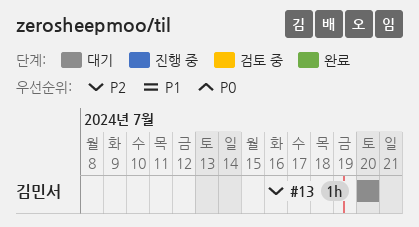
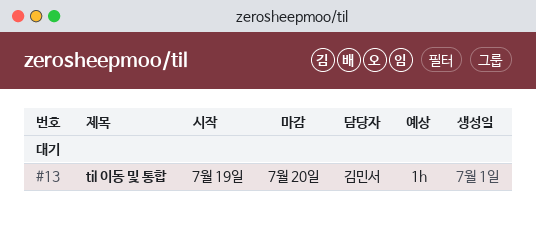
#13, start: Jul 20 -> Jul 19

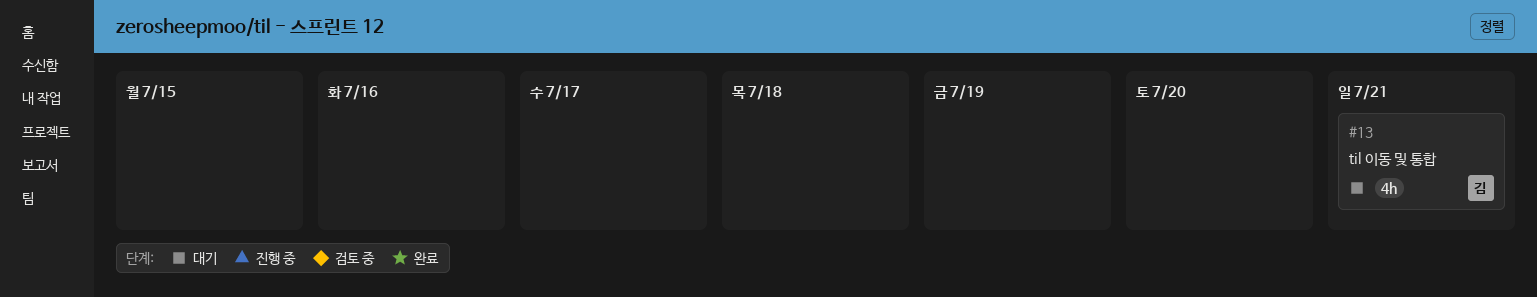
#13, estimate: 1h -> 4h
#13, due: Jul 20 -> Jul 21

